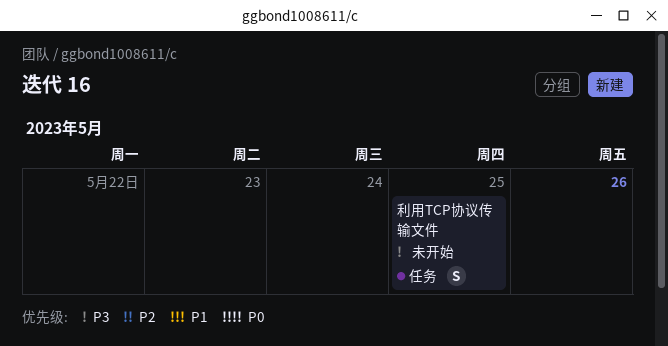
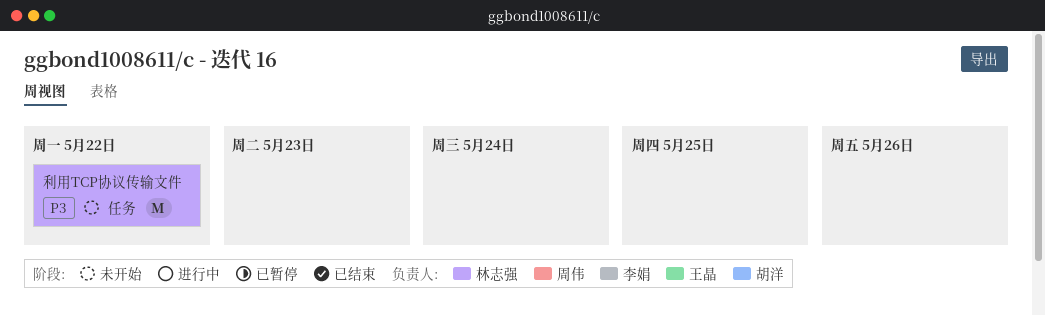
利用TCP协议传输文件, estimate: S -> M
利用TCP协议传输文件, due: May 25 -> May 22

